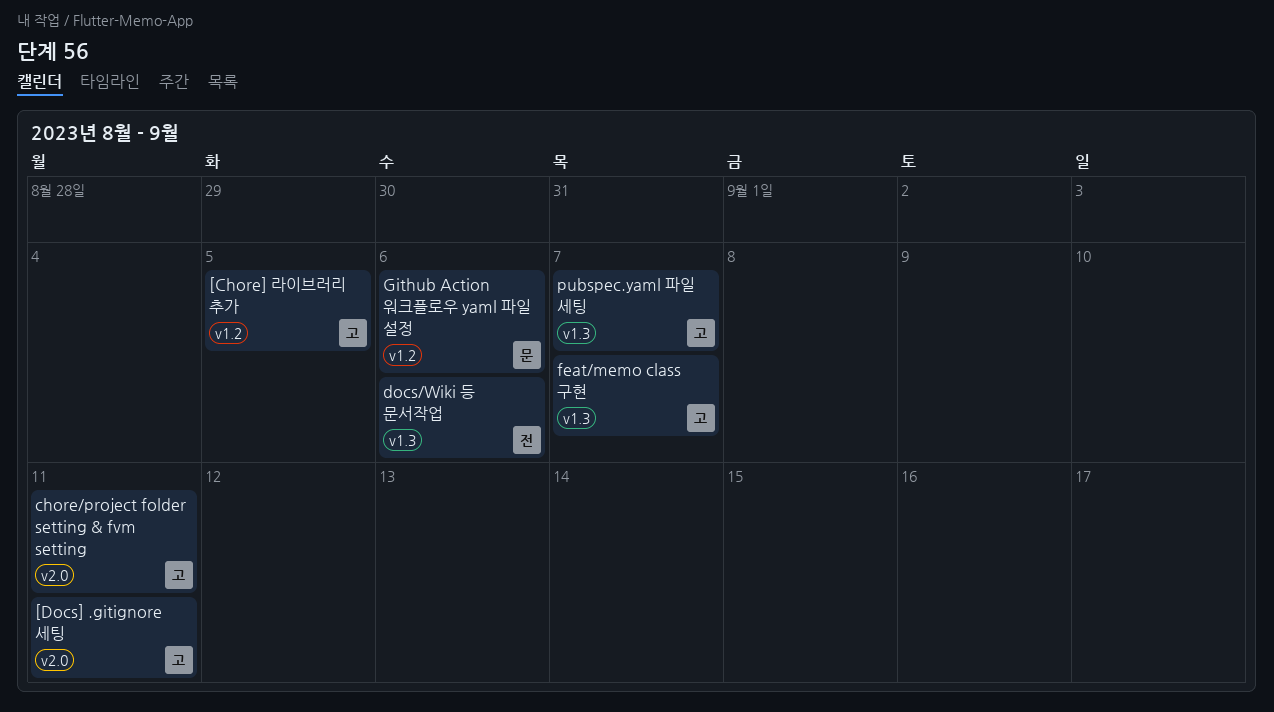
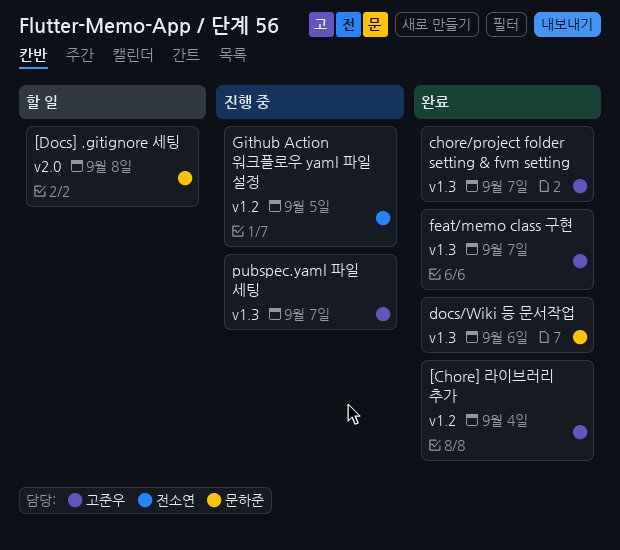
[Chore] 라이브러리 추가, due: Sep 5 -> Sep 4
[Docs] .gitignore 세팅, owner: 고준우 -> 문하준
[Docs] .gitignore 세팅, due: Sep 11 -> Sep 8
chore/project folder setting & fvm setting, label: v2.0 -> v1.3
chore/project folder setting & fvm setting, due: Sep 11 -> Sep 7
docs/Wiki 등 문서작업, owner: 전소연 -> 문하준
Github Action 워크플로우 yaml 파일 설정, owner: 문하준 -> 전소연
Github Action 워크플로우 yaml 파일 설정, due: Sep 6 -> Sep 5

